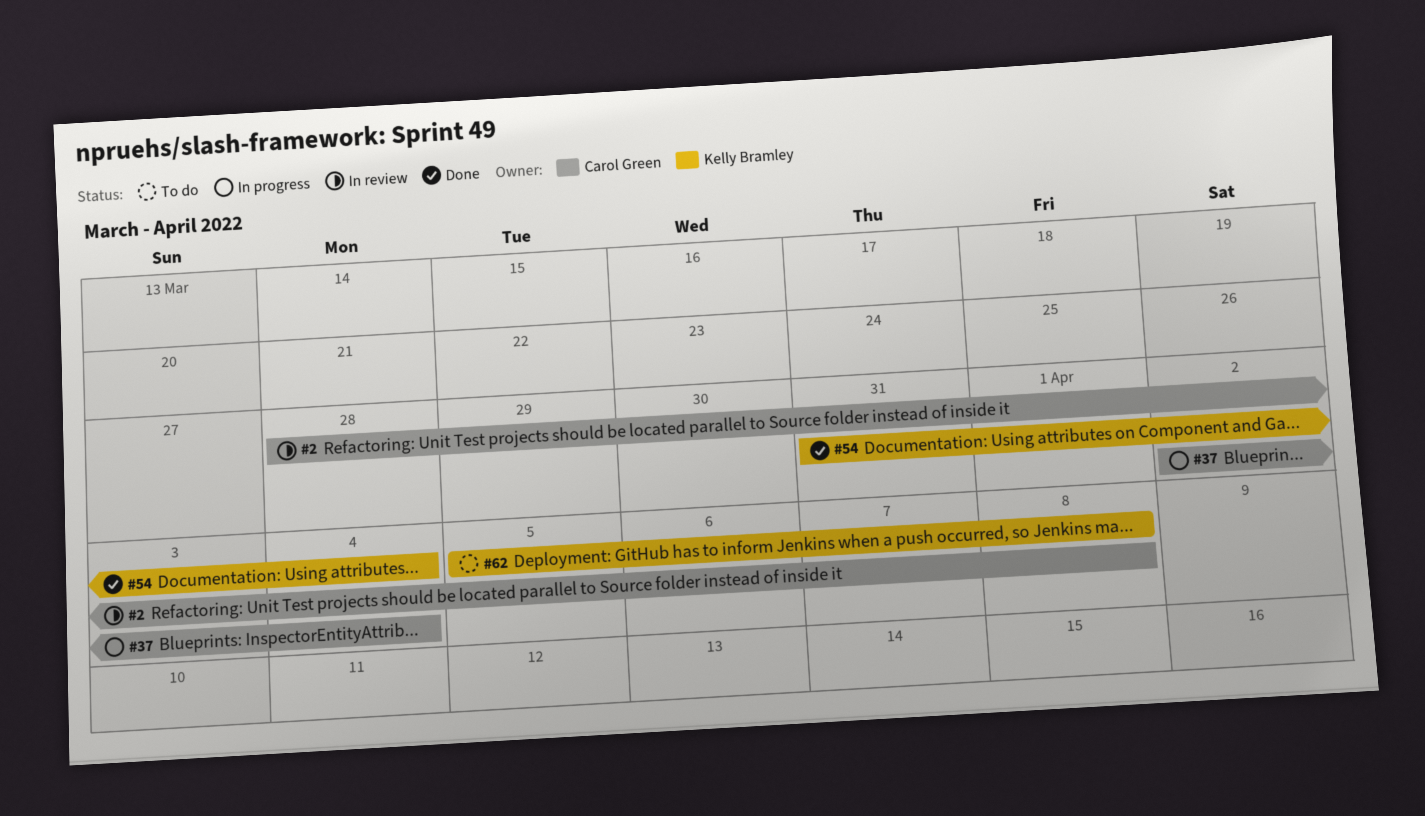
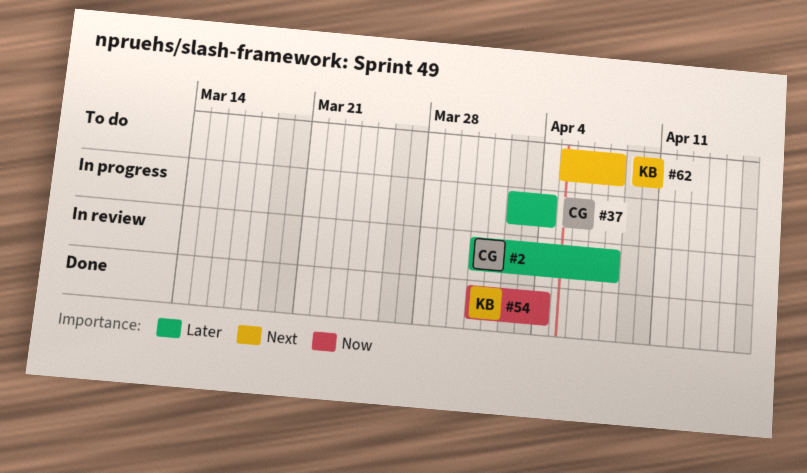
#2, start: Mar 28 -> Mar 31

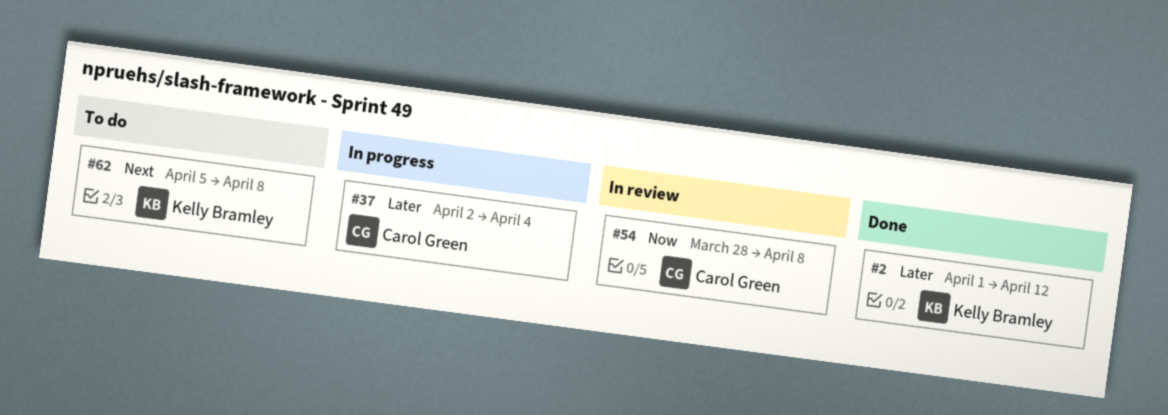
#2, status: In review -> Done
#2, owner: Carol Green -> Kelly Bramley
#2, start: Mar 31 -> Apr 1
#2, due: Apr 8 -> Apr 12
#54, status: Done -> In review
#54, owner: Kelly Bramley -> Carol Green
#54, start: Mar 31 -> Mar 28
#54, due: Apr 4 -> Apr 8

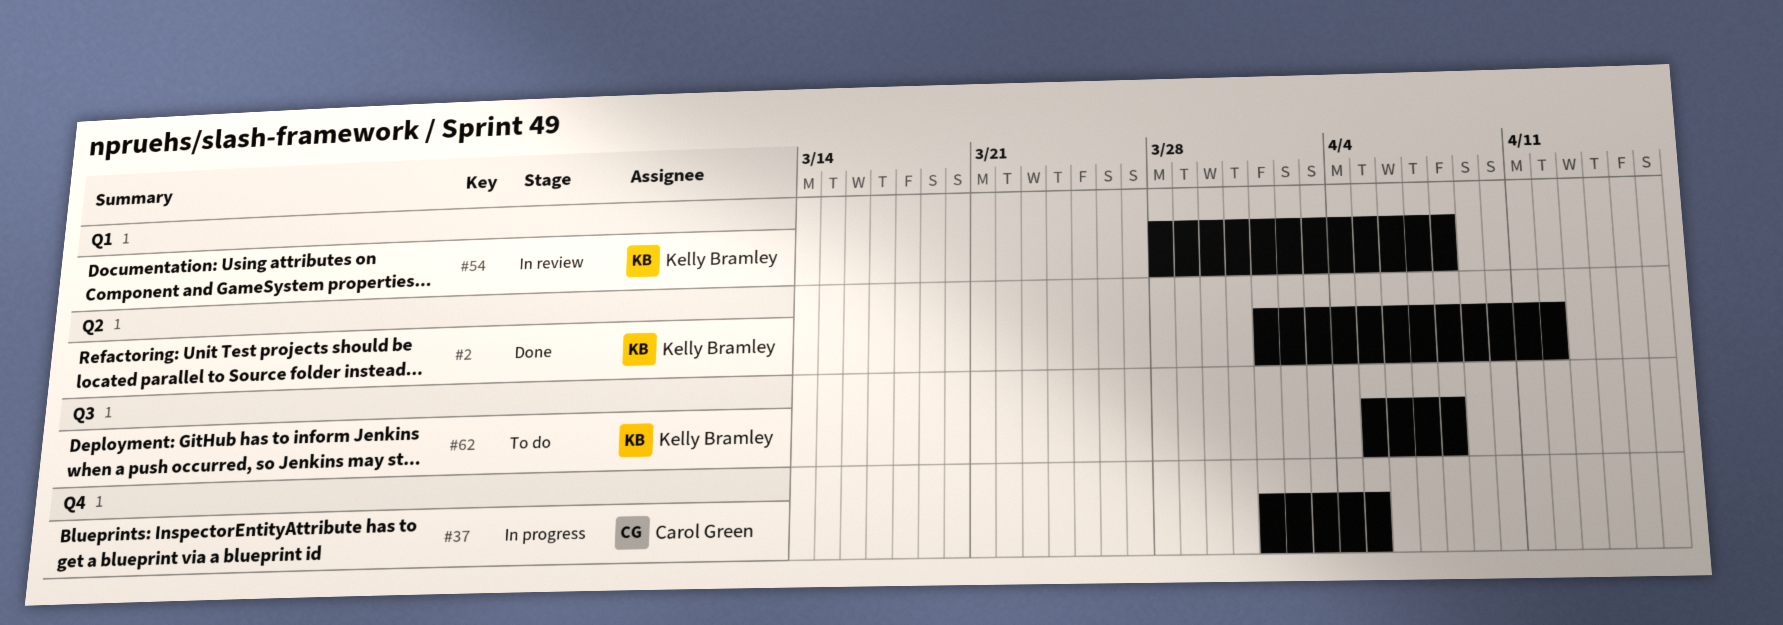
#37, start: Apr 2 -> Apr 1
#37, due: Apr 4 -> Apr 5
#54, owner: Carol Green -> Kelly Bramley

